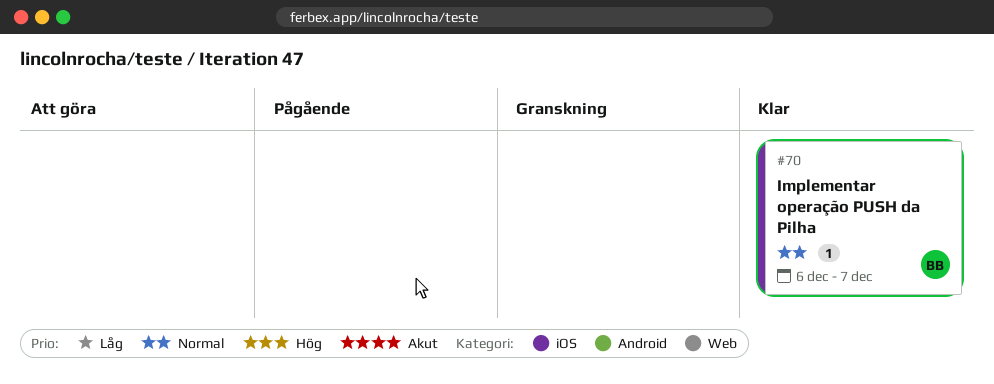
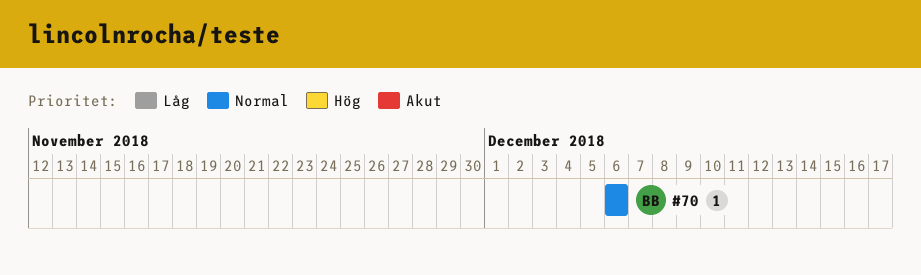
#70, due: Dec 7 -> Dec 6

